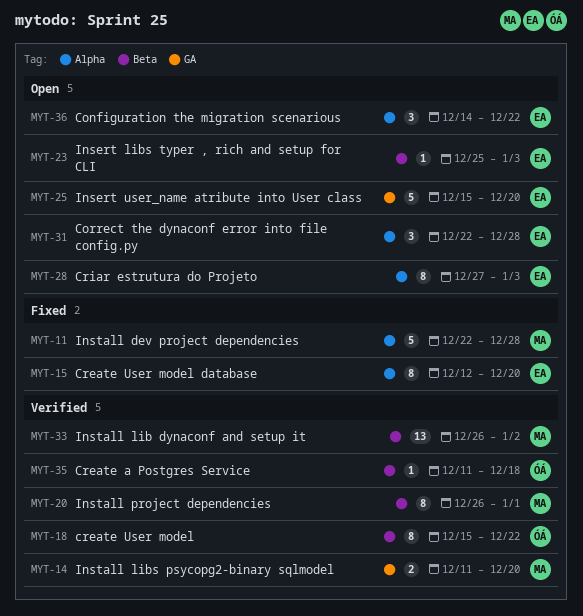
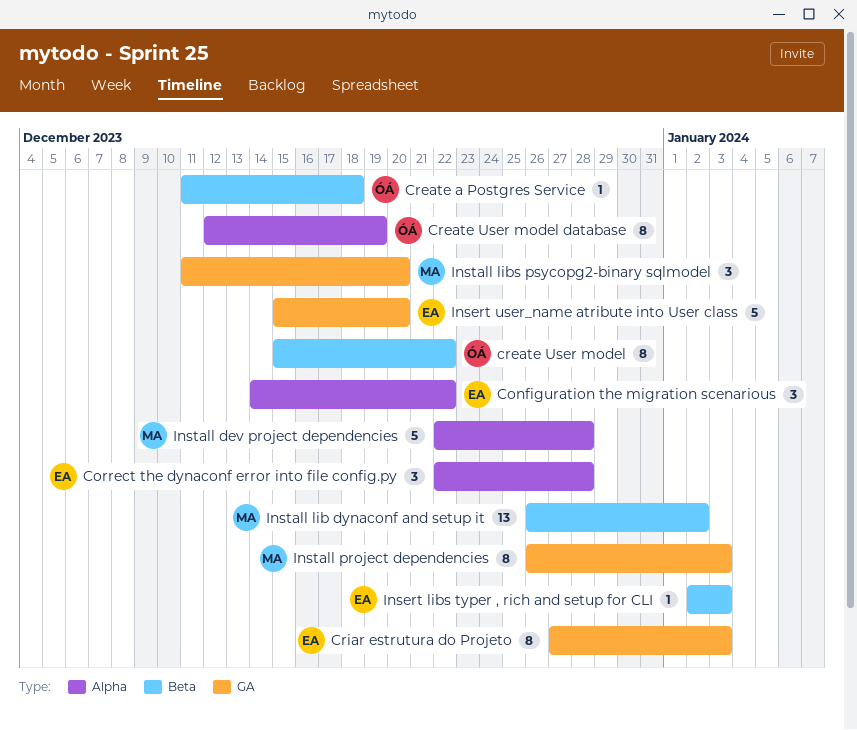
Create User model database, owner: EA -> ÓÁ
Create User model database, due: Dec 20 -> Dec 19
Criar estrutura do Projeto, label: Alpha -> GA
Insert libs typer , rich and setup for CLI, start: Dec 25 -> Jan 2
Install libs psycopg2-binary sqlmodel, estimate: 2 -> 3
Install project dependencies, label: Beta -> GA
Install project dependencies, due: Jan 1 -> Jan 3

